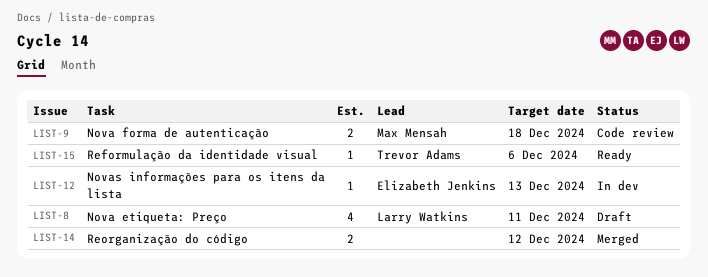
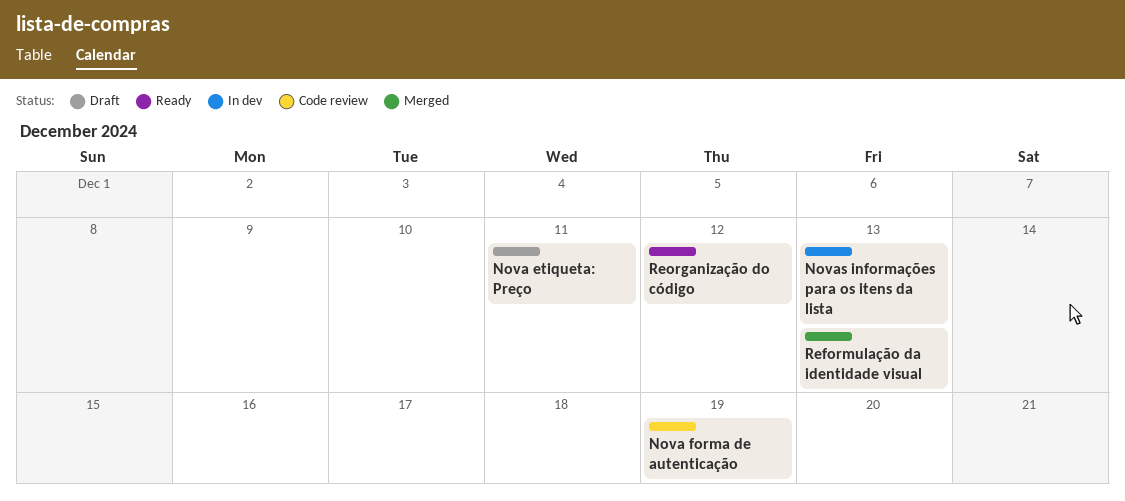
Nova forma de autenticação, due: Dec 18 -> Dec 19
Reformulação da identidade visual, status: Ready -> Merged
Reformulação da identidade visual, due: Dec 6 -> Dec 13
Reorganização do código, status: Merged -> Ready

